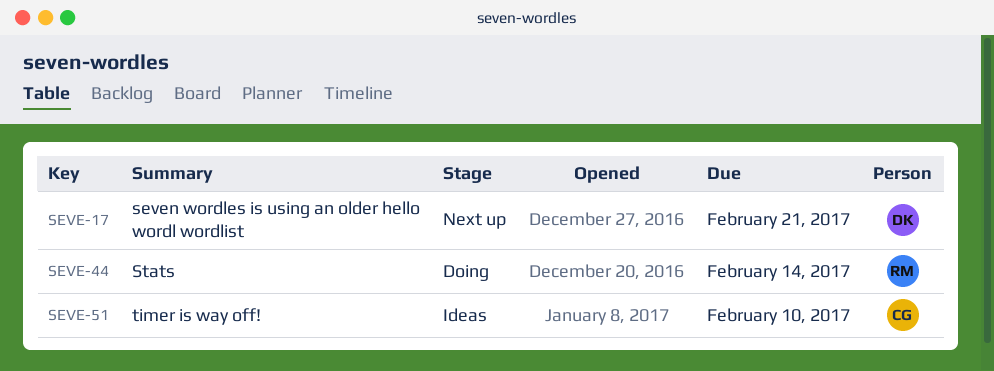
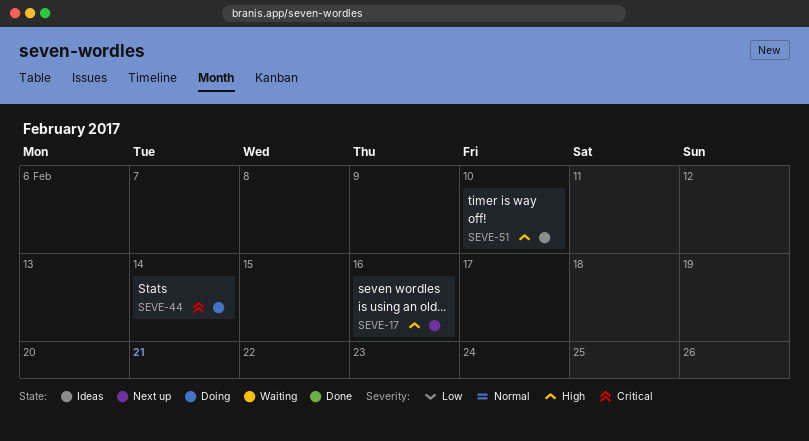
SEVE-17, due: Feb 21 -> Feb 16

